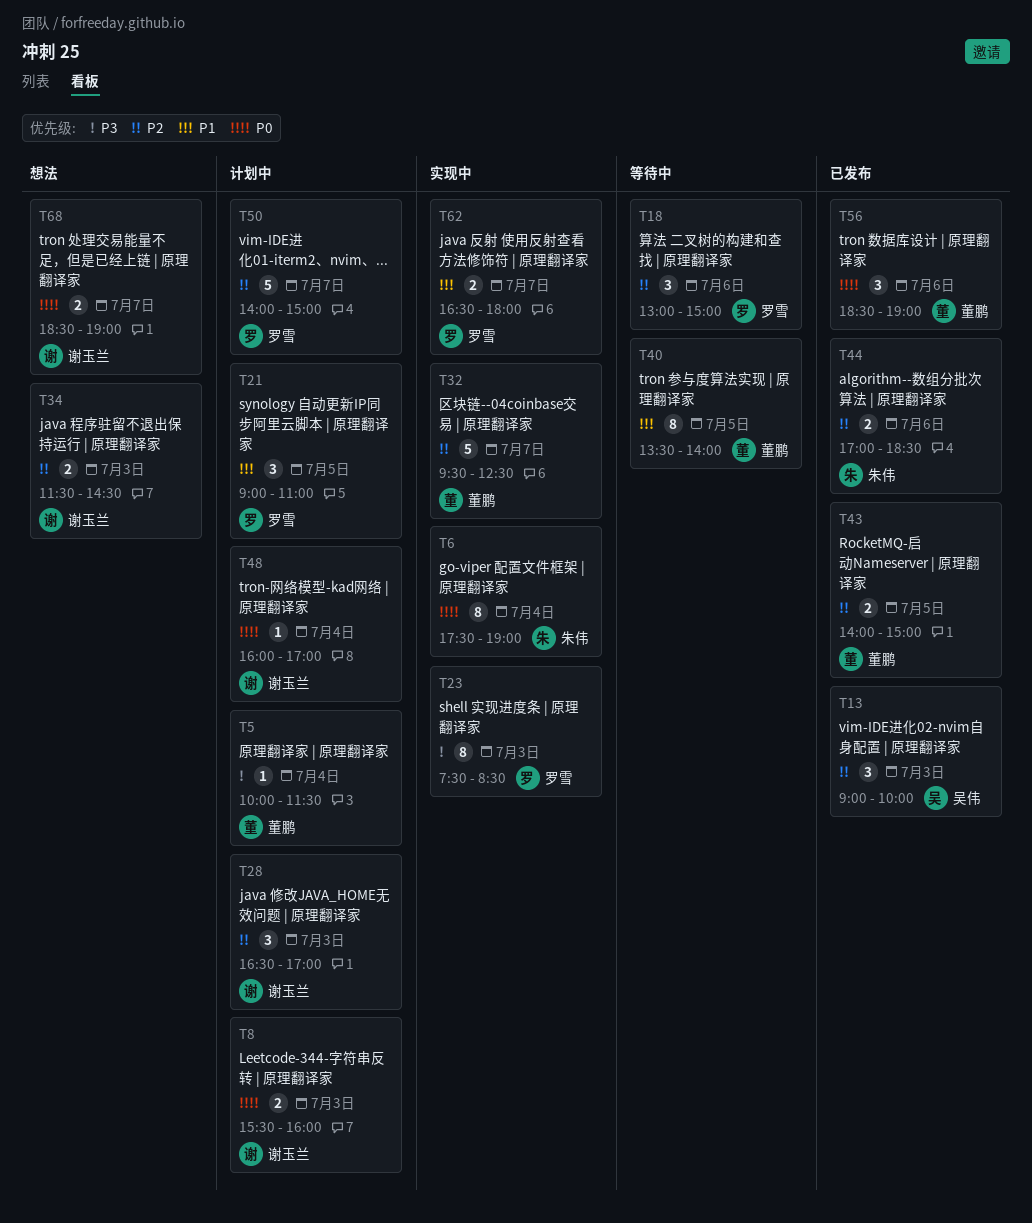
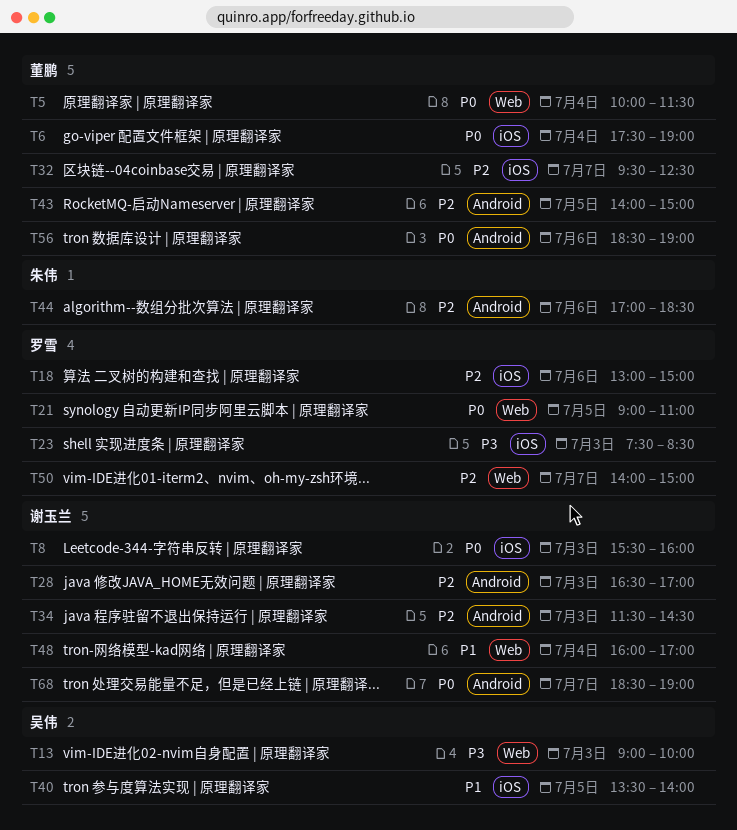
T5, priority: P3 -> P0
T6, owner: 朱伟 -> 董鹏
T13, priority: P2 -> P3
T21, priority: P1 -> P0
T40, owner: 董鹏 -> 吴伟
T48, priority: P0 -> P1
T62: present -> none

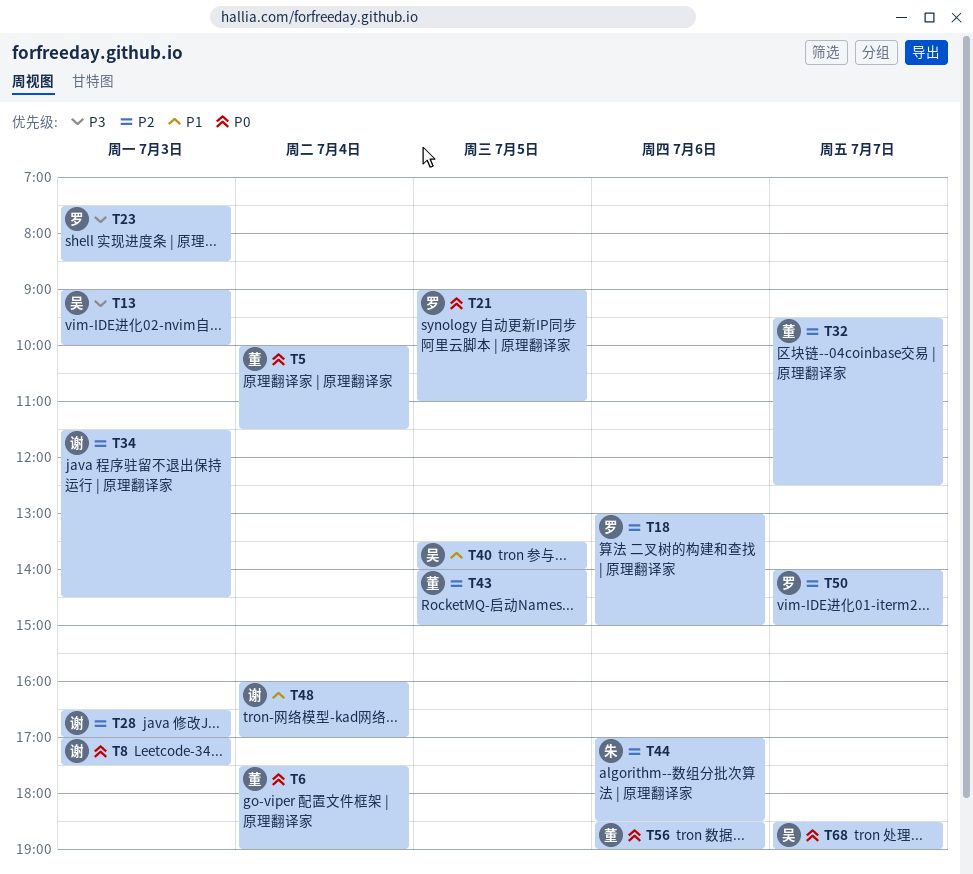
T8, begins: 15:30 -> 17:00
T8, ends: 16:00 -> 17:30
T68, owner: 谢玉兰 -> 吴伟

